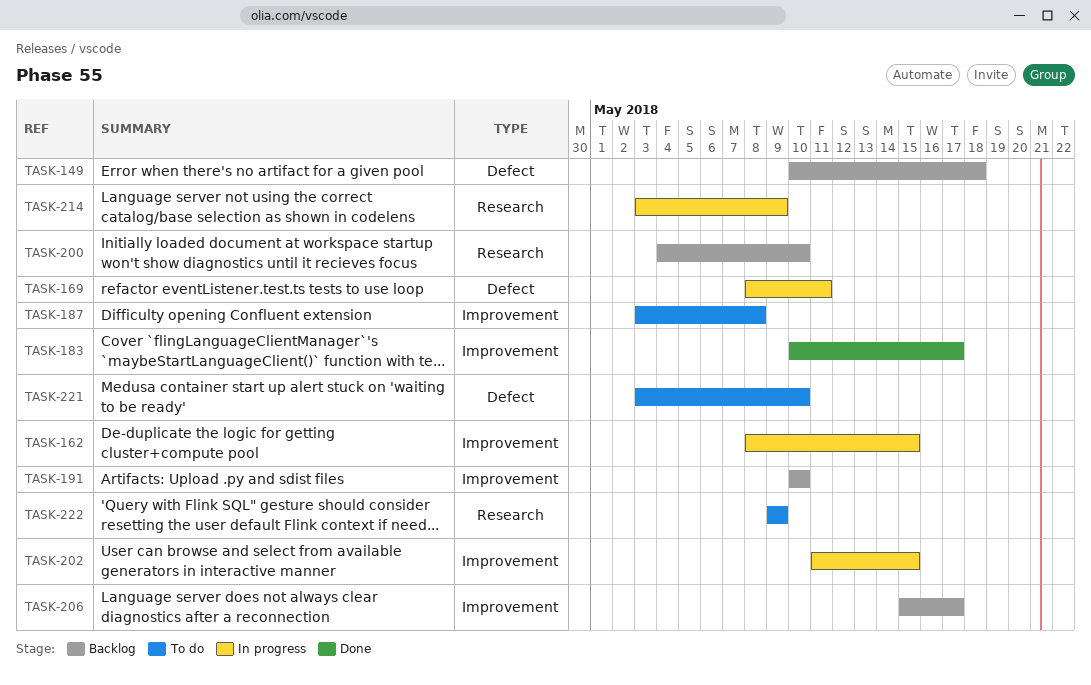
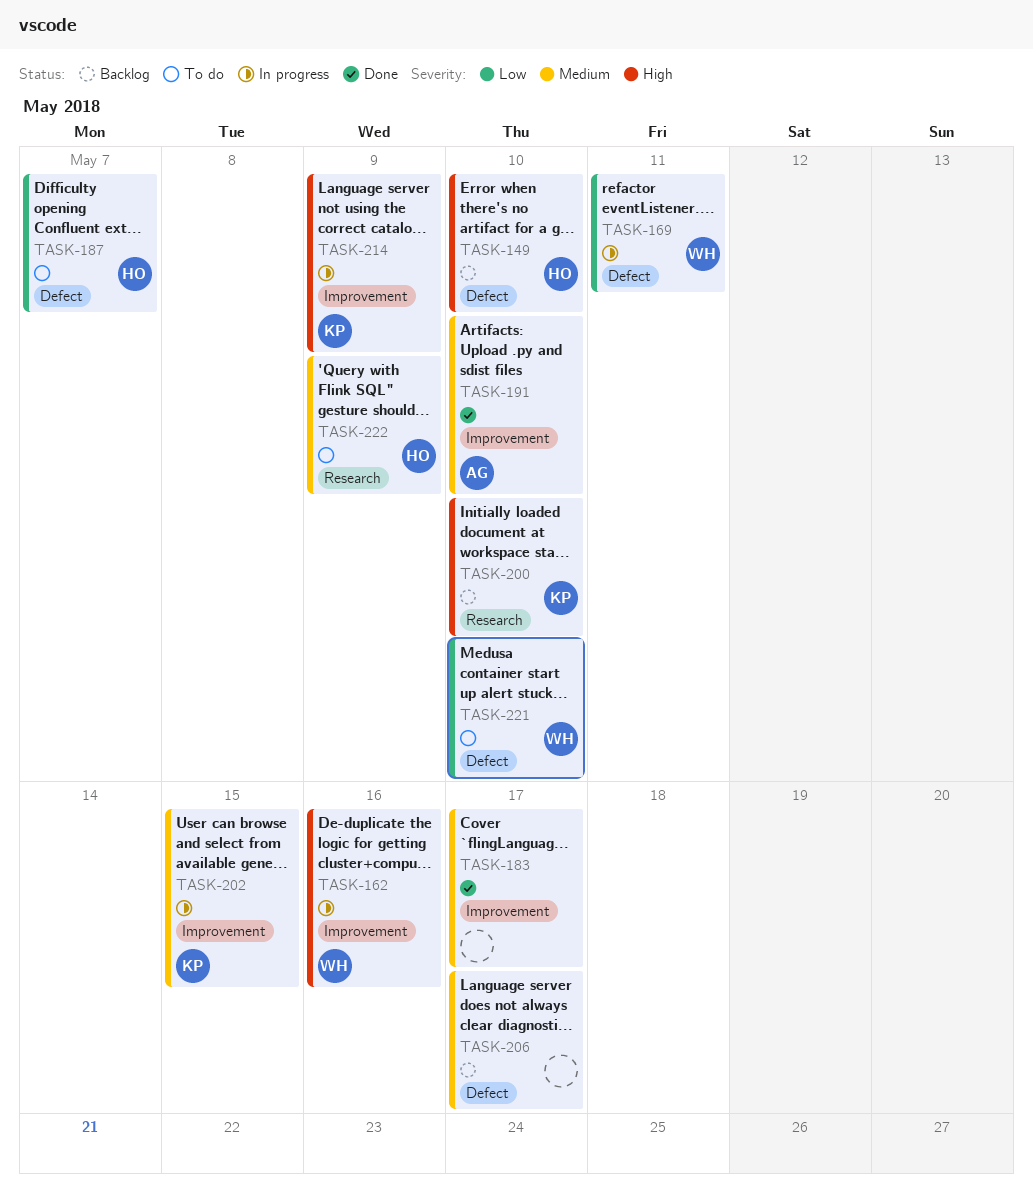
TASK-149, due: May 18 -> May 10
TASK-162, due: May 15 -> May 16
TASK-187, label: Improvement -> Defect
TASK-187, due: May 8 -> May 7
TASK-191, status: Backlog -> Done
TASK-206, label: Improvement -> Defect
TASK-214, label: Research -> Improvement

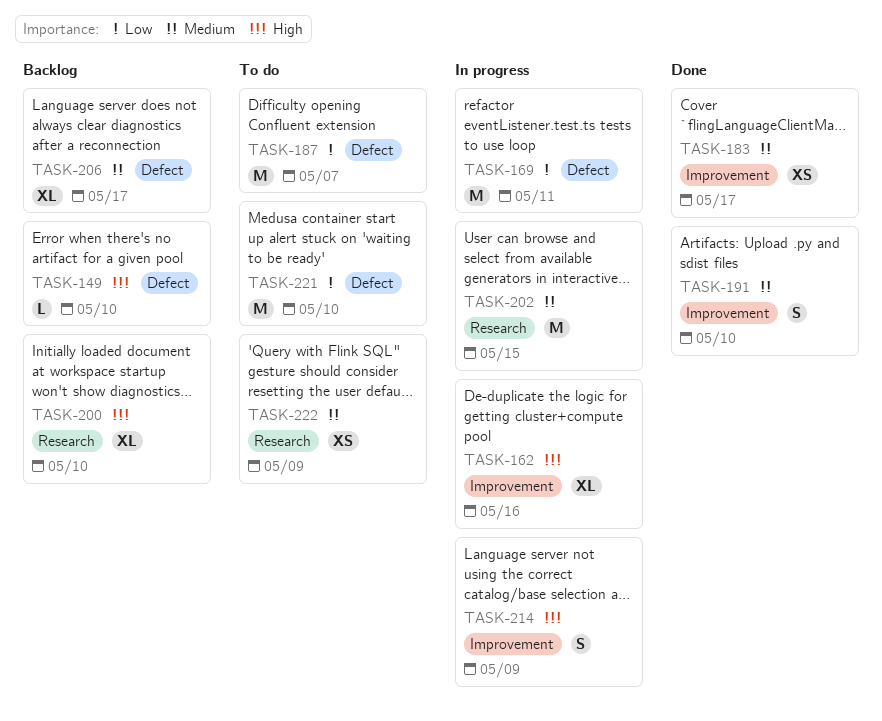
TASK-202, label: Improvement -> Research

